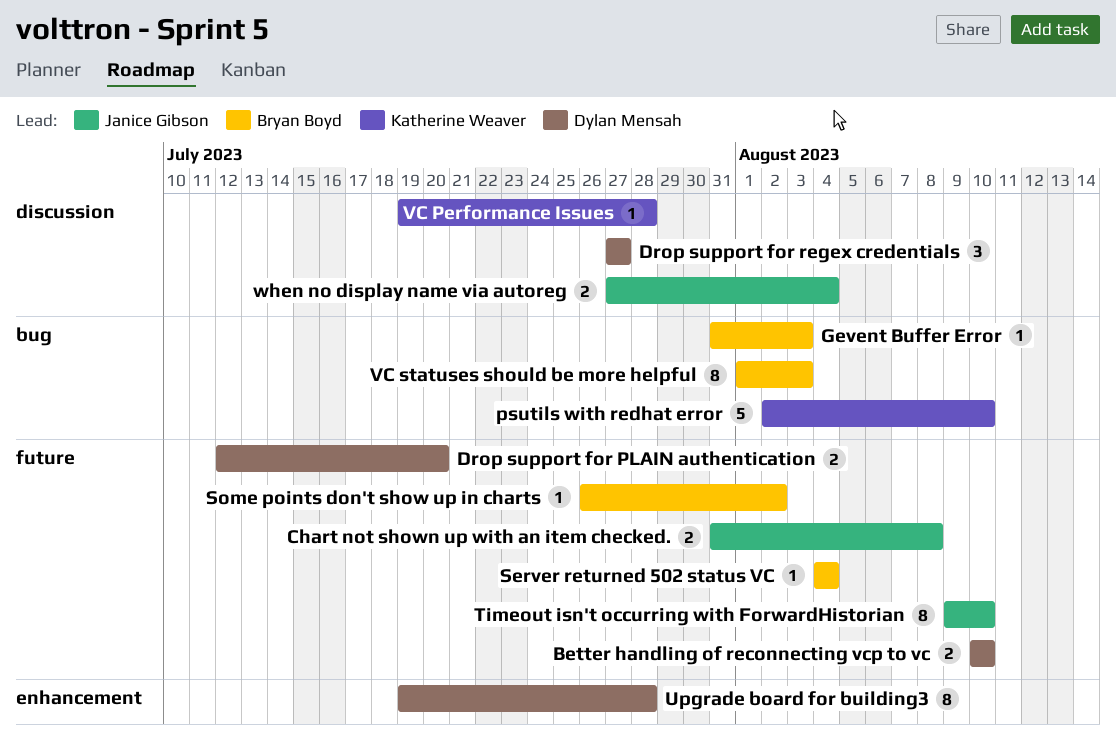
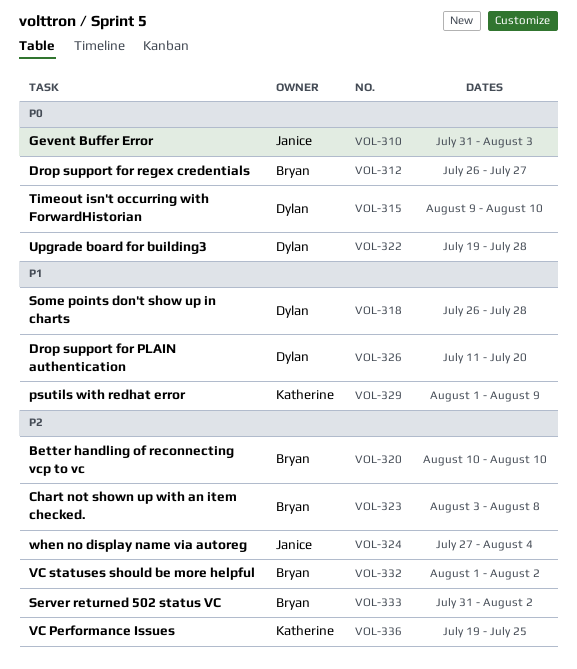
Better handling of reconnecting vcp to vc, owner: Dylan Mensah -> Bryan Boyd
Chart not shown up with an item checked., owner: Janice Gibson -> Bryan Boyd
Chart not shown up with an item checked., start: Jul 31 -> Aug 3
Drop support for PLAIN authentication, start: Jul 12 -> Jul 11
Drop support for regex credentials, owner: Dylan Mensah -> Bryan Boyd
Drop support for regex credentials, start: Jul 27 -> Jul 26
Gevent Buffer Error, owner: Bryan Boyd -> Janice Gibson
psutils with redhat error, start: Aug 2 -> Aug 1
psutils with redhat error, due: Aug 10 -> Aug 9
Server returned 502 status VC, start: Aug 4 -> Jul 31
Server returned 502 status VC, due: Aug 4 -> Aug 2
Some points don't show up in charts, owner: Bryan Boyd -> Dylan Mensah
Some points don't show up in charts, due: Aug 2 -> Jul 28
Timeout isn't occurring with ForwardHistorian, owner: Janice Gibson -> Dylan Mensah
VC Performance Issues, due: Jul 28 -> Jul 25
VC statuses should be more helpful, due: Aug 3 -> Aug 2

